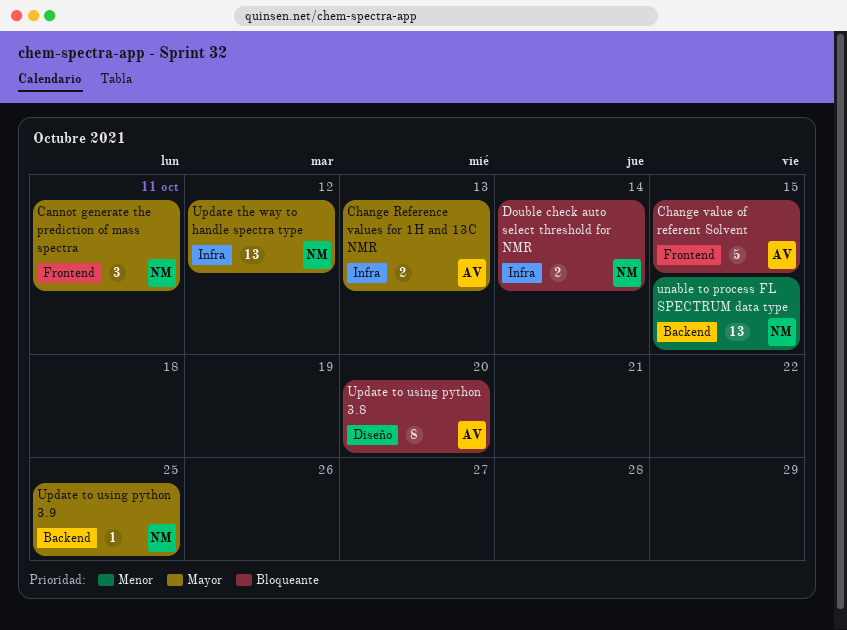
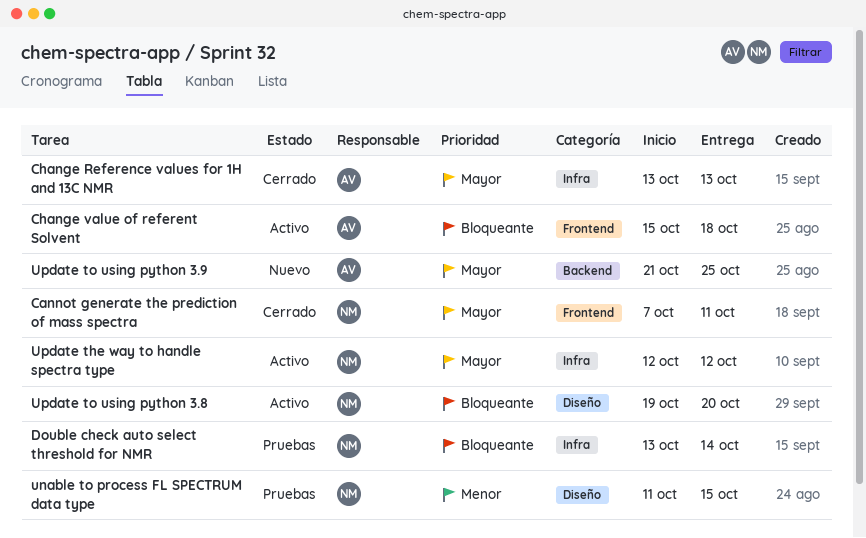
Change value of referent Solvent, due: Oct 15 -> Oct 18
unable to process FL SPECTRUM data type, label: Backend -> Diseño
Update to using python 3.8, owner: AV -> NM
Update to using python 3.9, owner: NM -> AV

